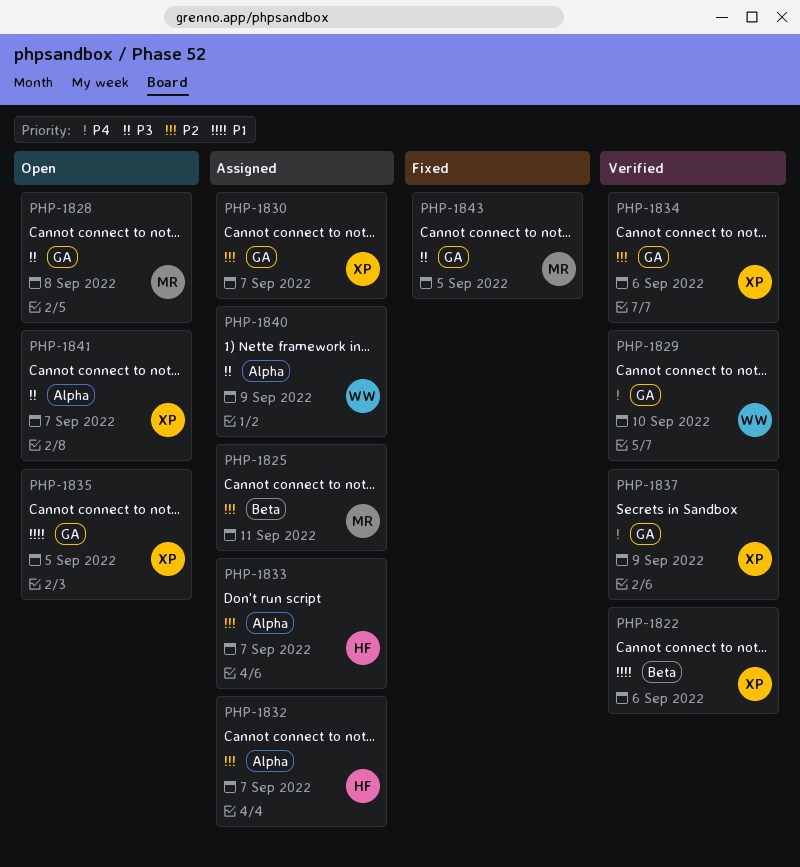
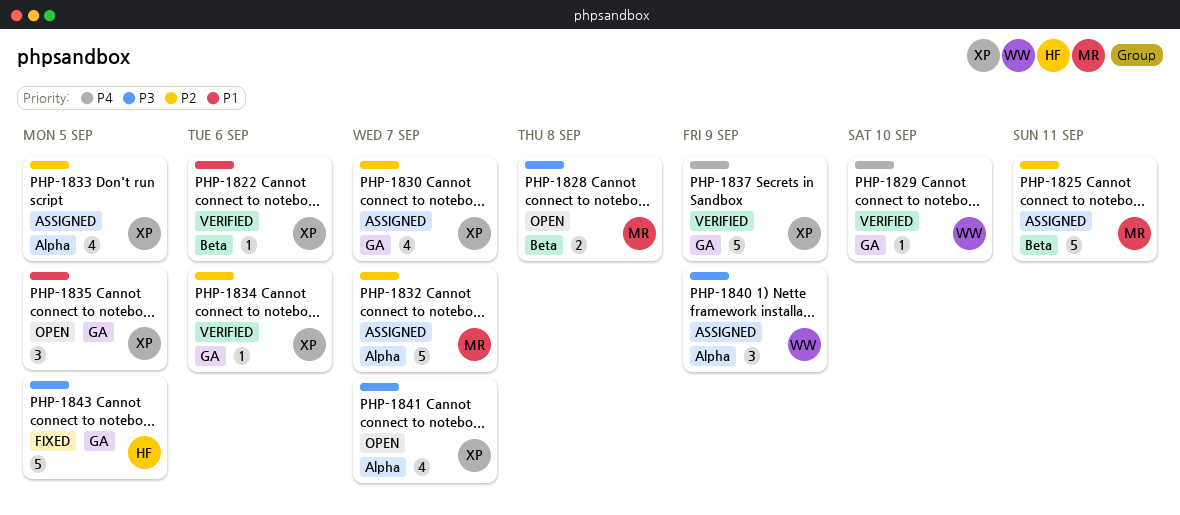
PHP-1828, label: GA -> Beta
PHP-1832, owner: HF -> MR
PHP-1833, owner: HF -> XP
PHP-1833, due: Sep 7 -> Sep 5
PHP-1843, owner: MR -> HF

